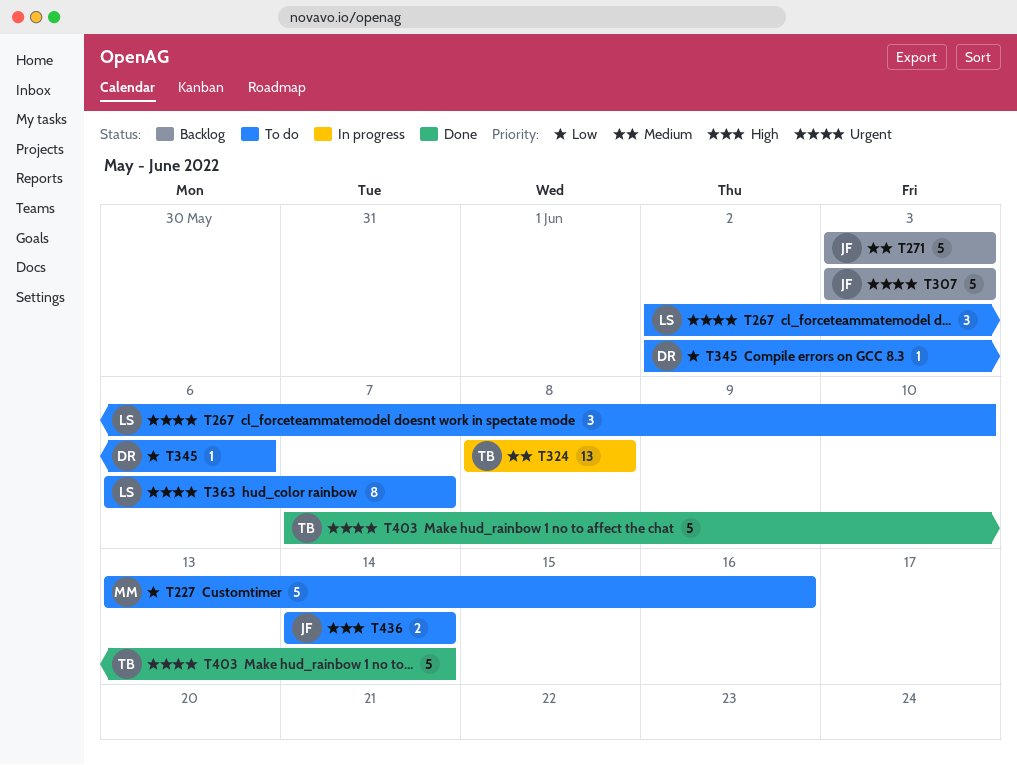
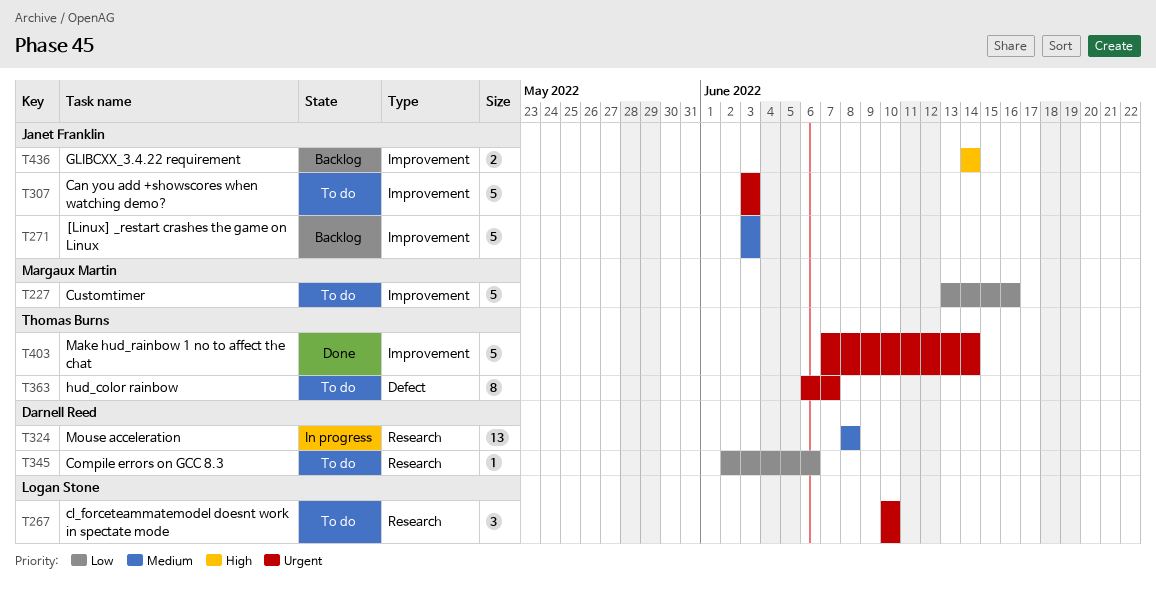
T267, start: Jun 2 -> Jun 10
T307, status: Backlog -> To do
T324, owner: Thomas Burns -> Darnell Reed
T363, owner: Logan Stone -> Thomas Burns
T436, status: To do -> Backlog

